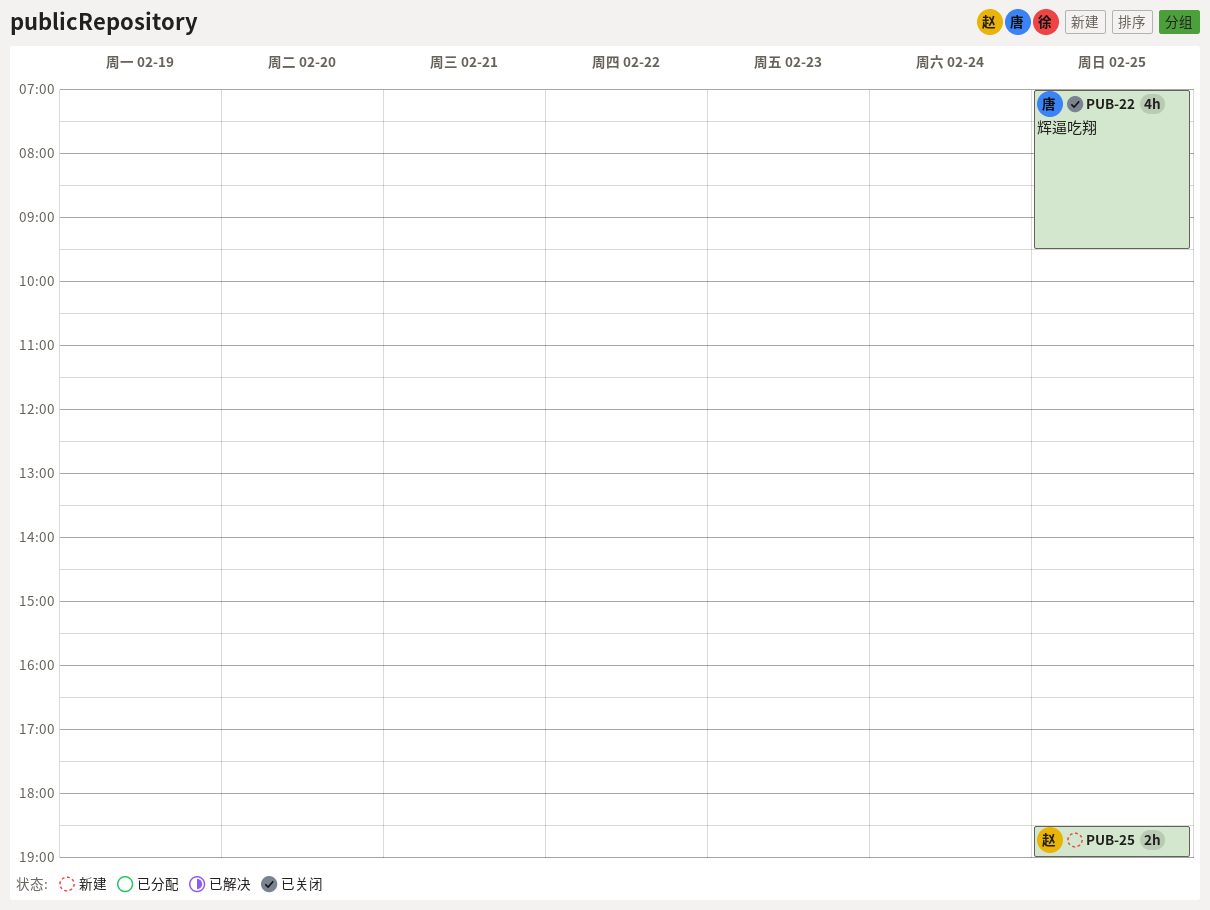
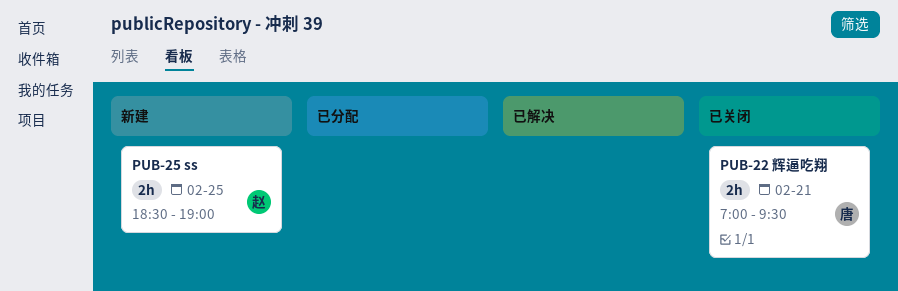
PUB-22, estimate: 4h -> 2h
PUB-22, day: Feb 25 -> Feb 21

